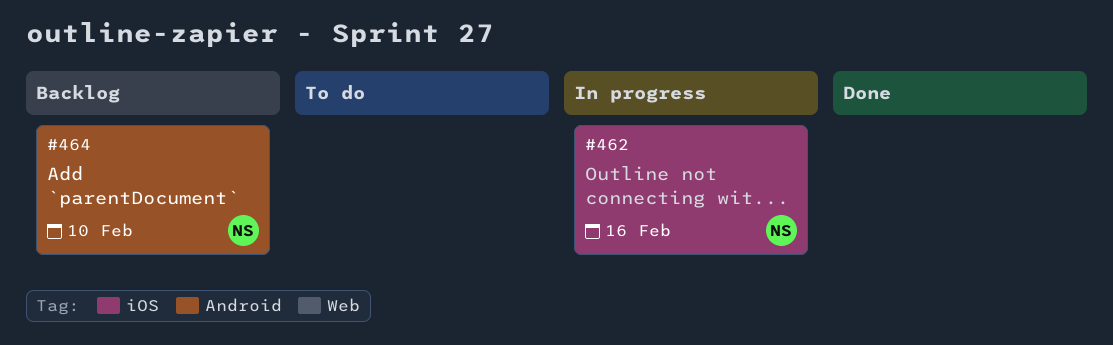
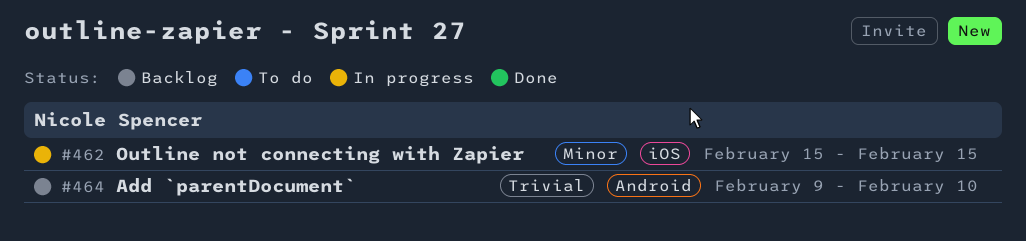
#462, due: Feb 16 -> Feb 15

